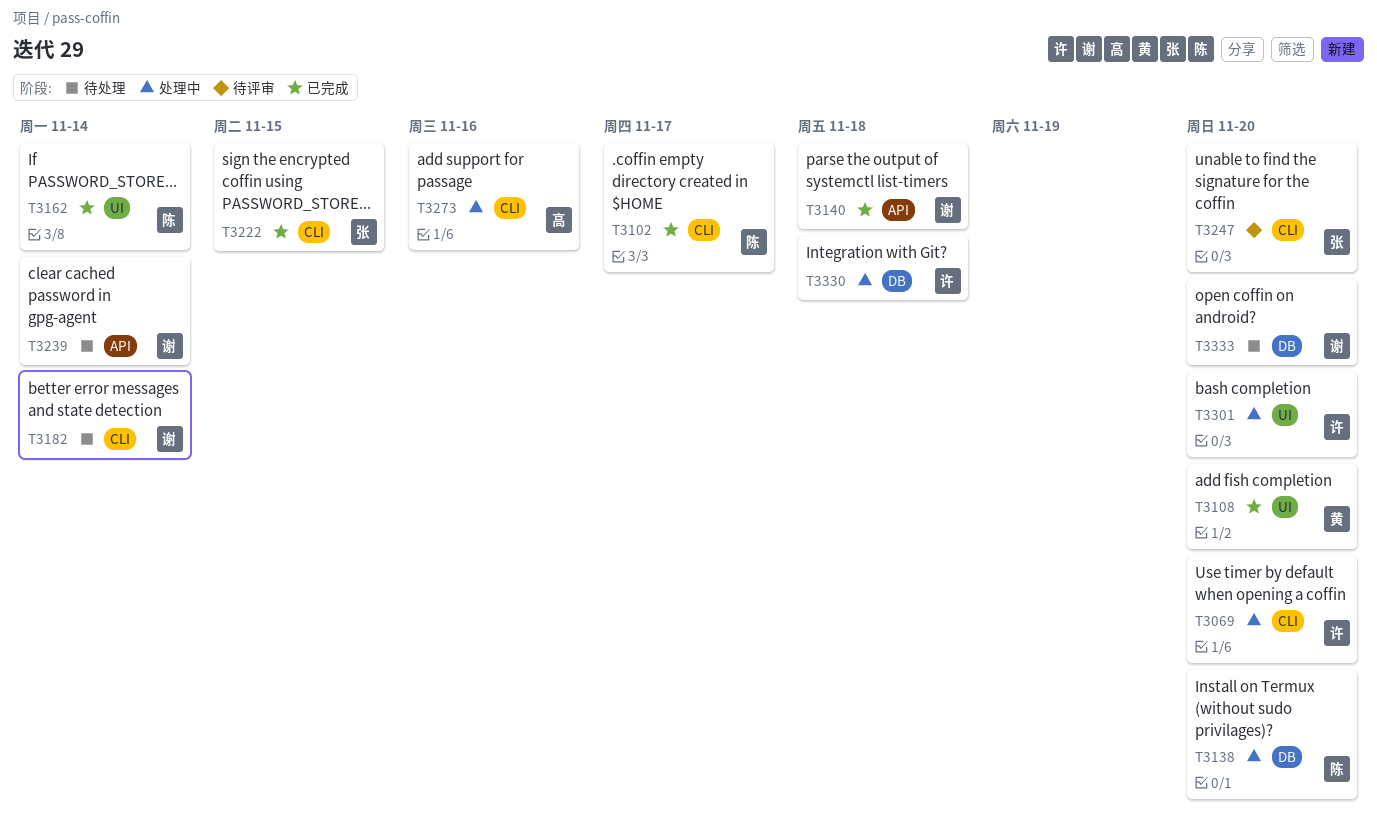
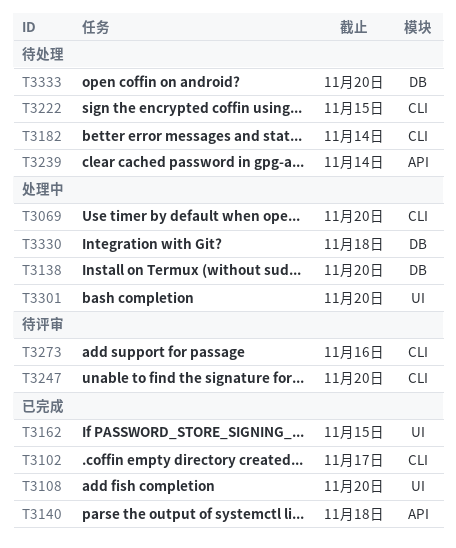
T3162, due: Nov 14 -> Nov 15
T3222, status: 已完成 -> 待处理
T3273, status: 处理中 -> 待评审

